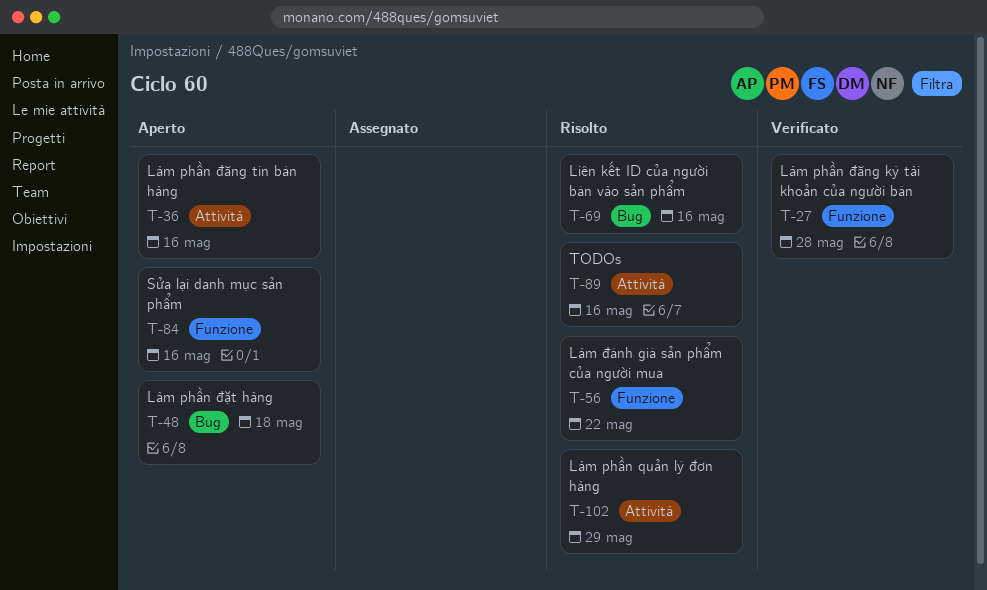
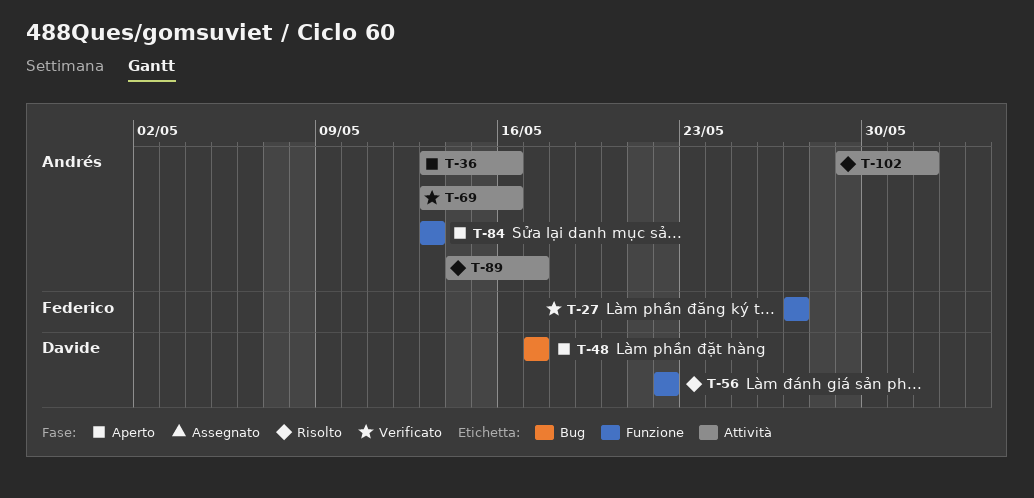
T-27, due: May 28 -> May 27
T-48, due: May 18 -> May 17
T-69, status: Risolto -> Verificato
T-69, label: Bug -> Attività
T-84, due: May 16 -> May 13
T-89, due: May 16 -> May 17
T-102, due: May 29 -> Jun 1

